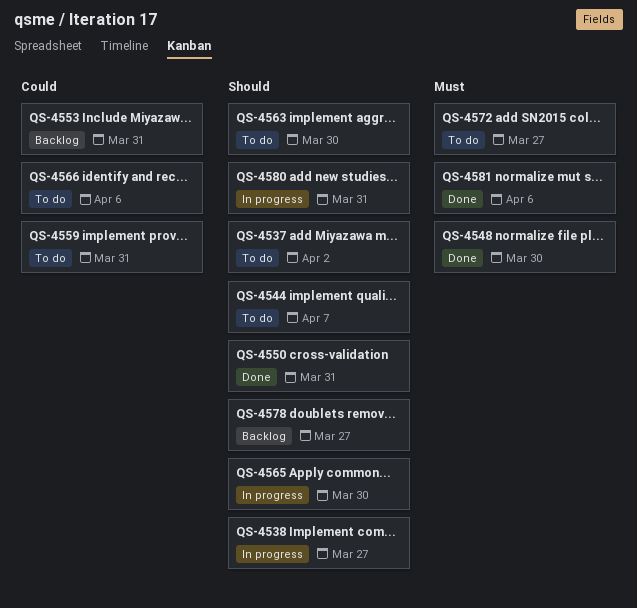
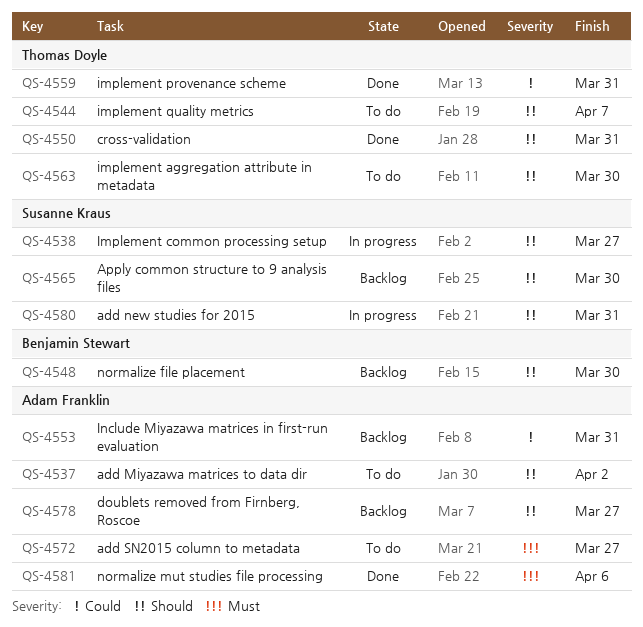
QS-4548, status: Done -> Backlog
QS-4548, priority: Must -> Should
QS-4559, status: To do -> Done
QS-4565, status: In progress -> Backlog
QS-4566: present -> none

